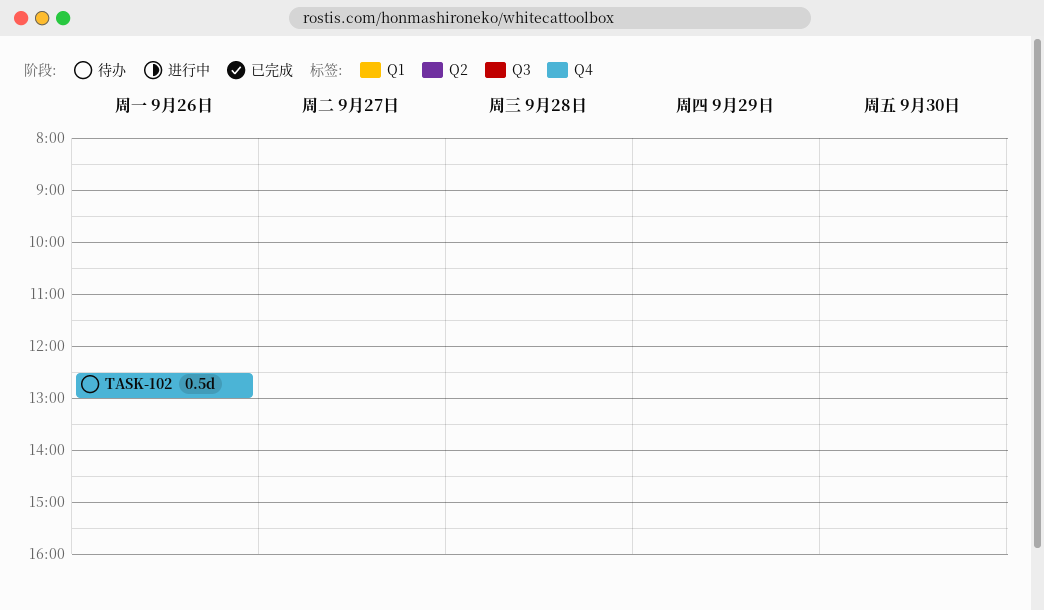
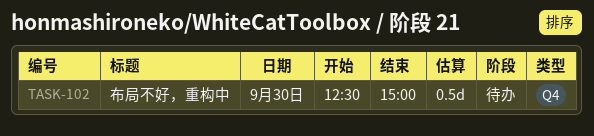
TASK-102, day: Sep 26 -> Sep 30
TASK-102, ends: 13:00 -> 15:00

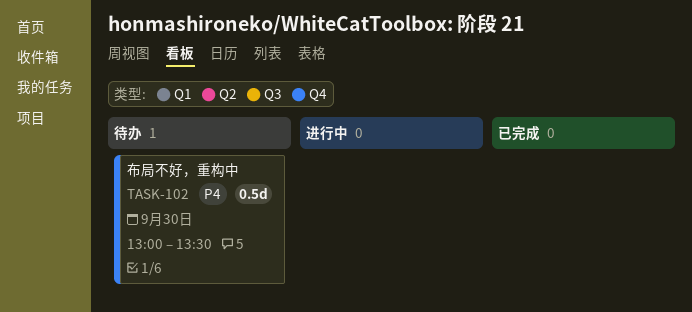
TASK-102, begins: 12:30 -> 13:00
TASK-102, ends: 15:00 -> 13:30

